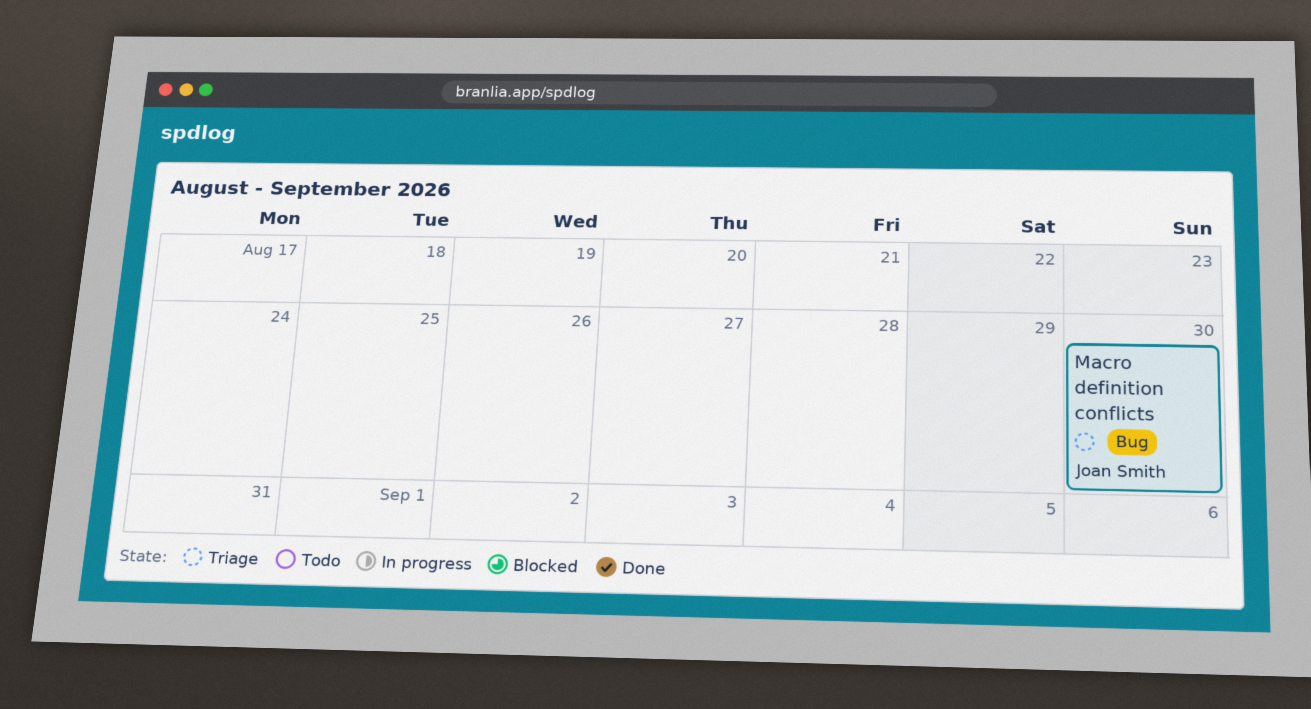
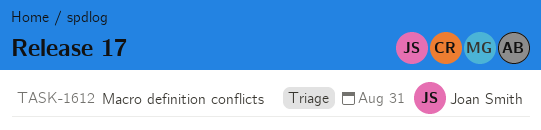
Macro definition conflicts, due: Aug 30 -> Aug 31

